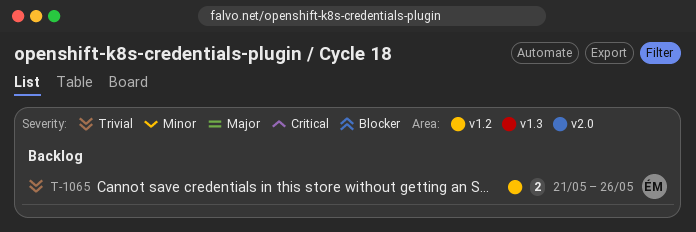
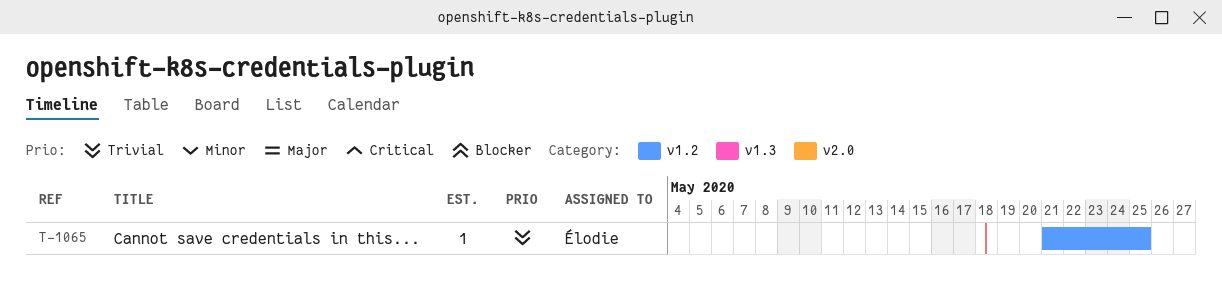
T-1065, estimate: 2 -> 1
T-1065, due: May 26 -> May 25

